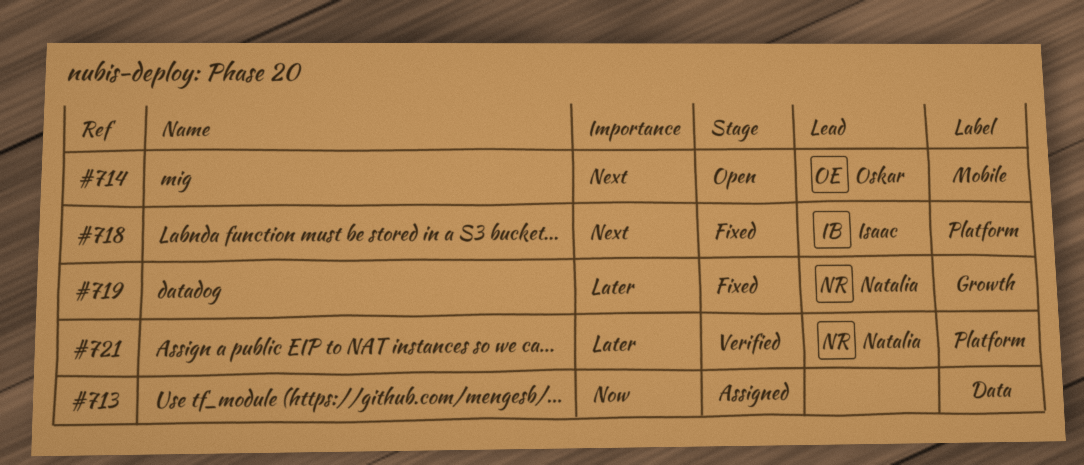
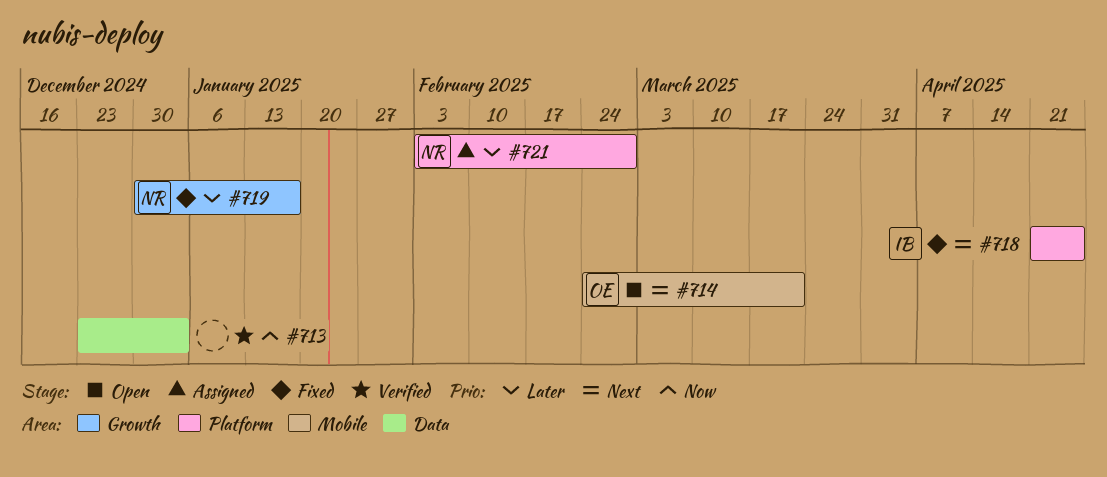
#713, status: Assigned -> Verified
#721, status: Verified -> Assigned

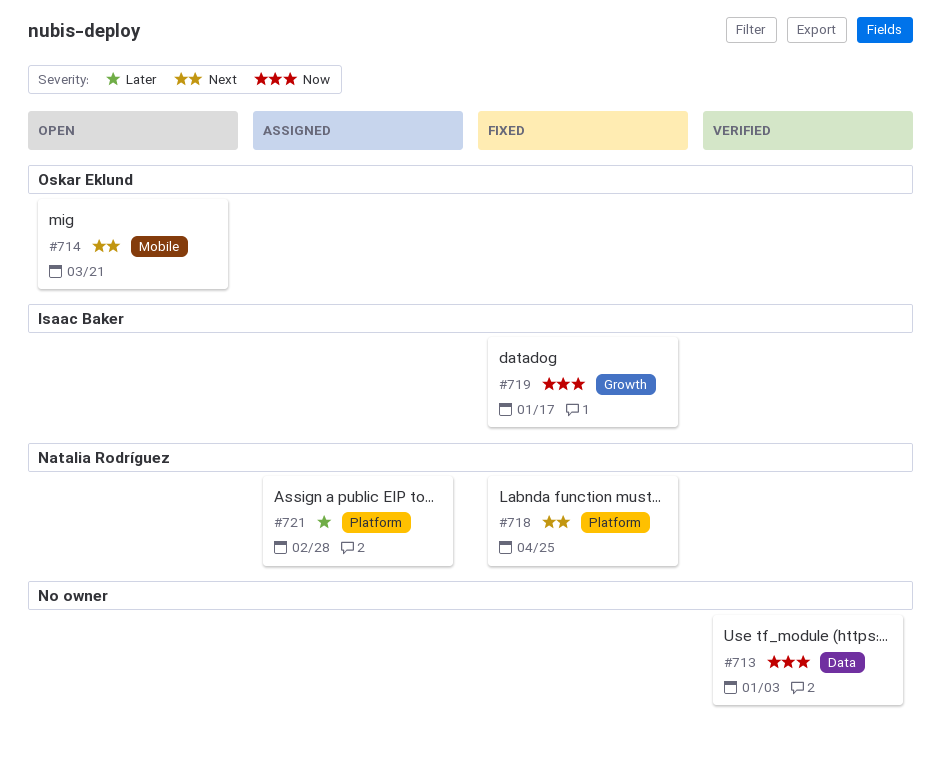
#718, owner: Isaac Baker -> Natalia Rodríguez
#719, owner: Natalia Rodríguez -> Isaac Baker
#719, priority: Later -> Now

